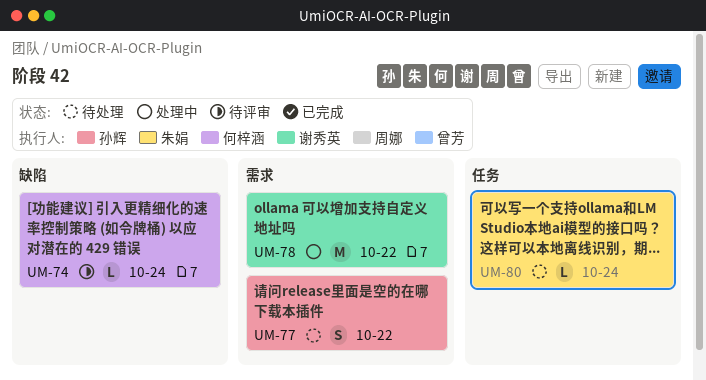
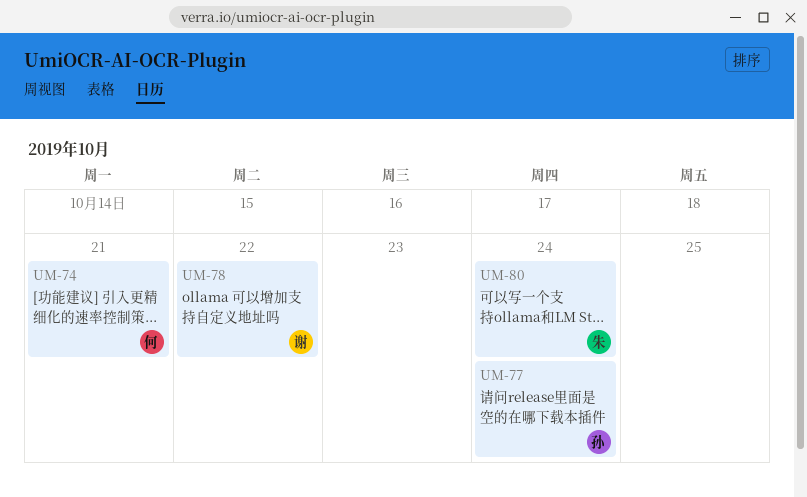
UM-74, due: Oct 24 -> Oct 21
UM-77, due: Oct 22 -> Oct 24

